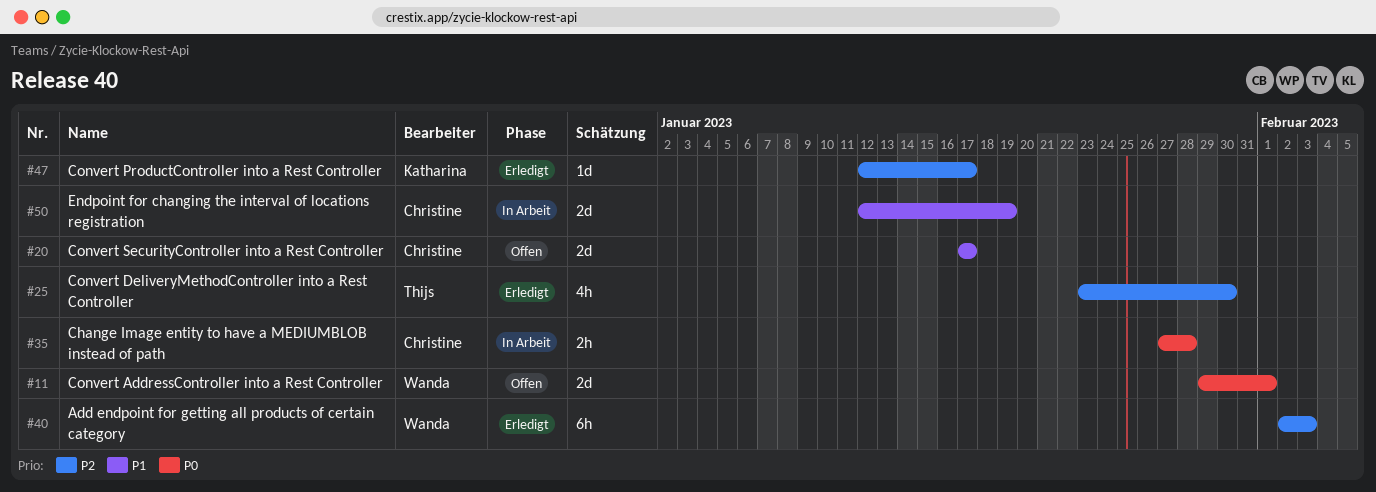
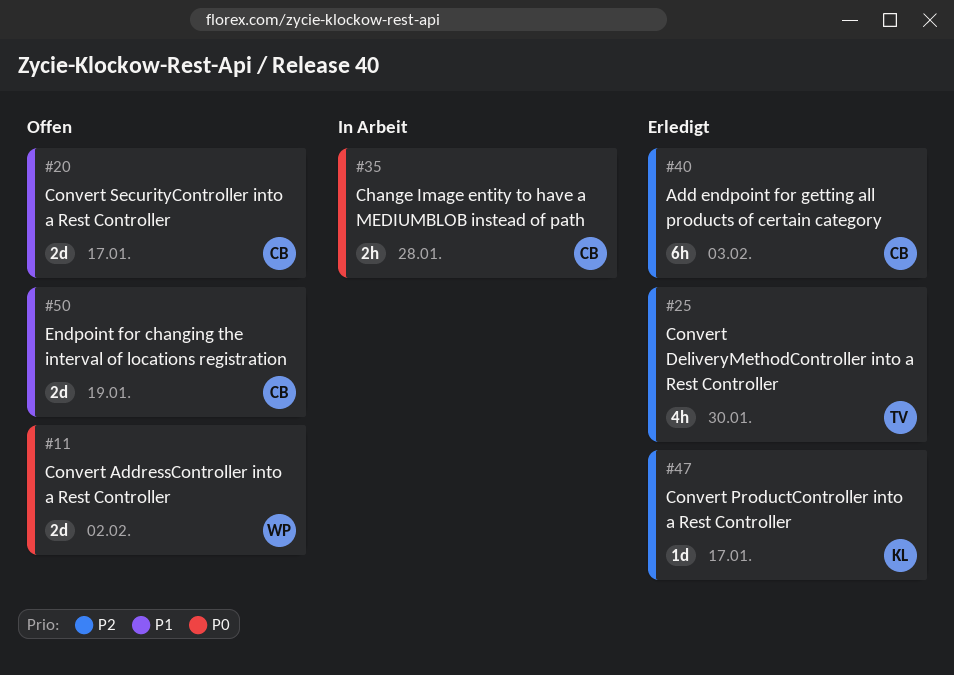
#11, due: Feb 1 -> Feb 2
#40, owner: Wanda -> Christine
#50, status: In Arbeit -> Offen

